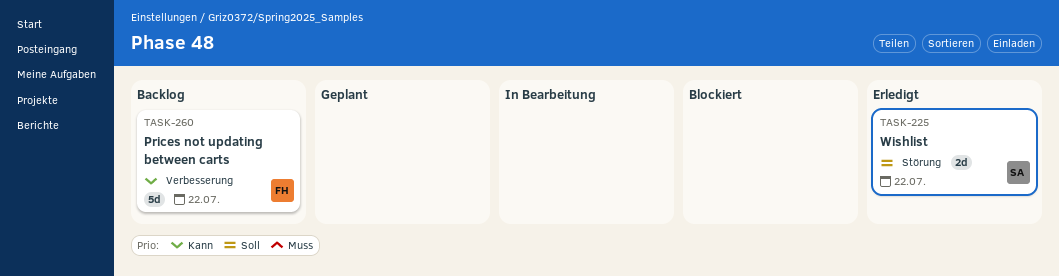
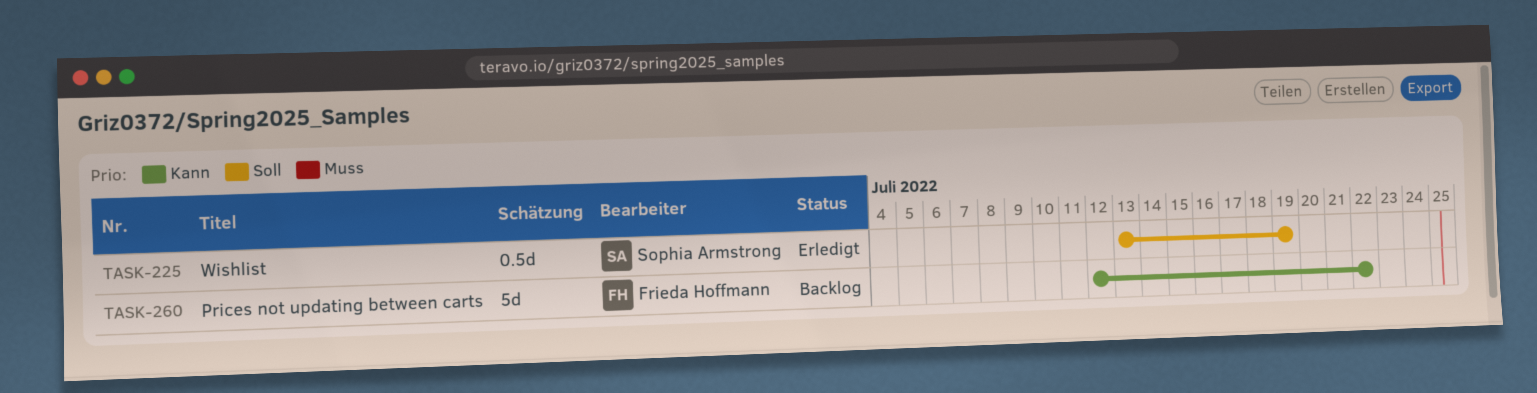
TASK-225, estimate: 2d -> 0.5d
TASK-225, due: Jul 22 -> Jul 19

